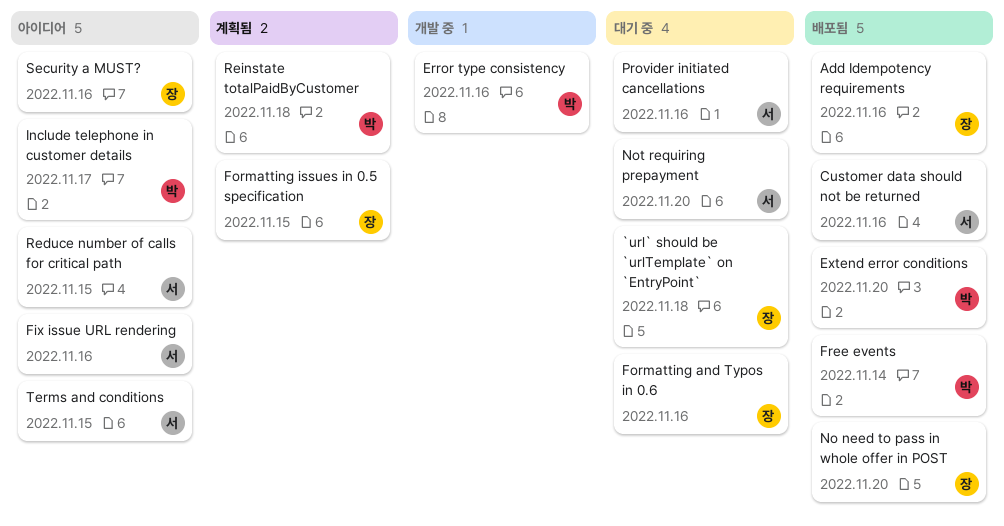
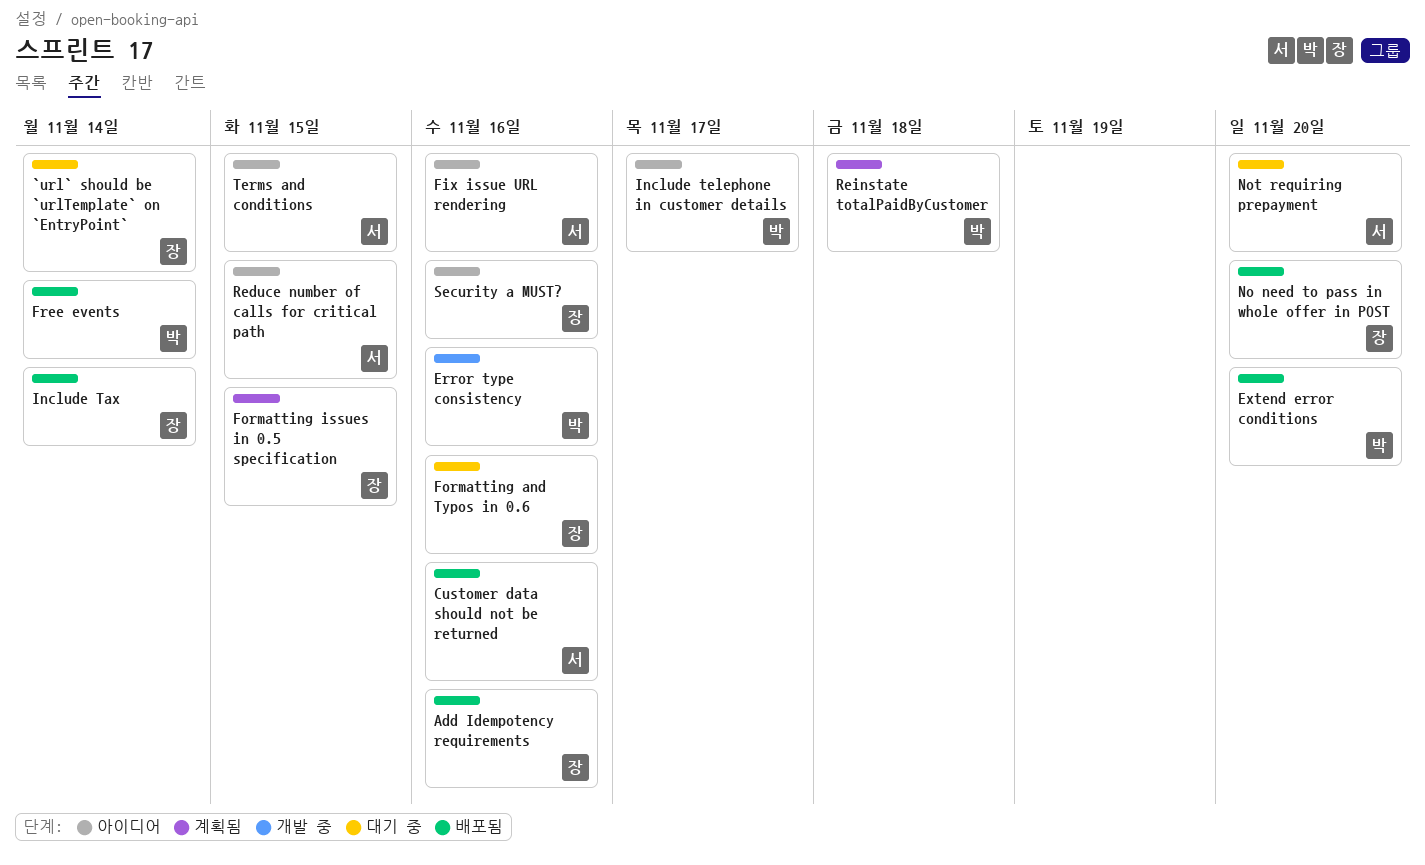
`url` should be `urlTemplate` on `EntryPoint`, due: Nov 18 -> Nov 14
Include Tax: none -> present
Provider initiated cancellations: present -> none

